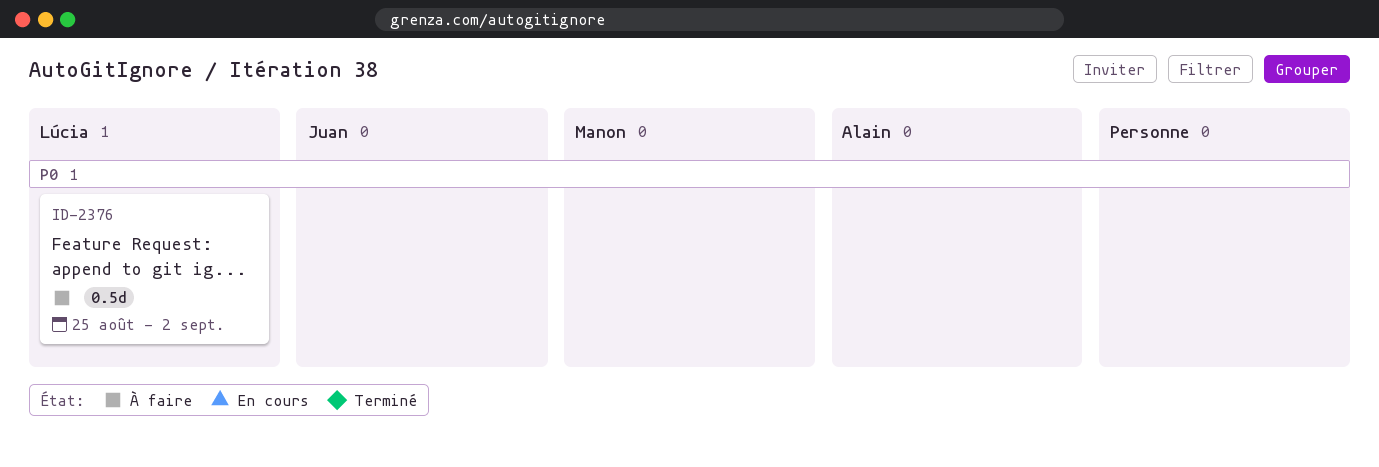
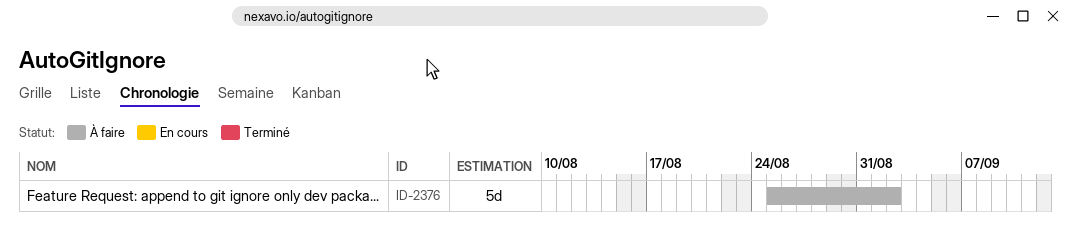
ID-2376, estimate: 0.5d -> 5d

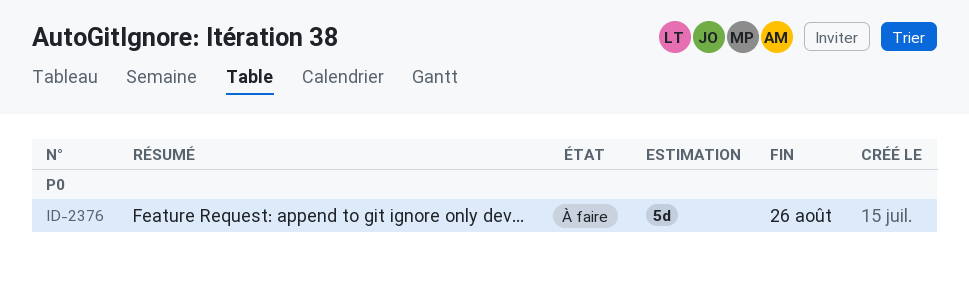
ID-2376, due: Sep 2 -> Aug 26

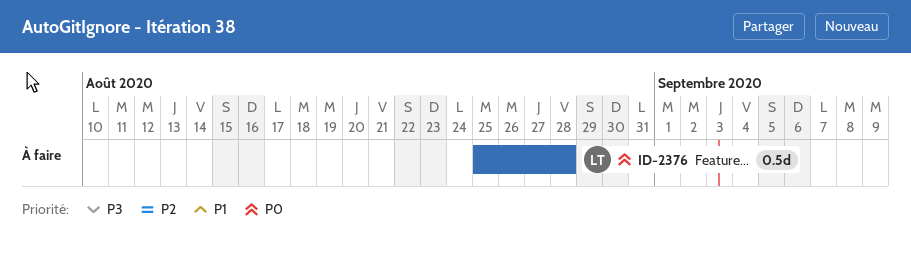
ID-2376, estimate: 5d -> 0.5d
ID-2376, due: Aug 26 -> Aug 28

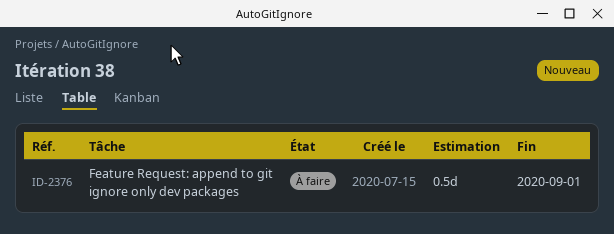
ID-2376, due: Aug 28 -> Sep 1

